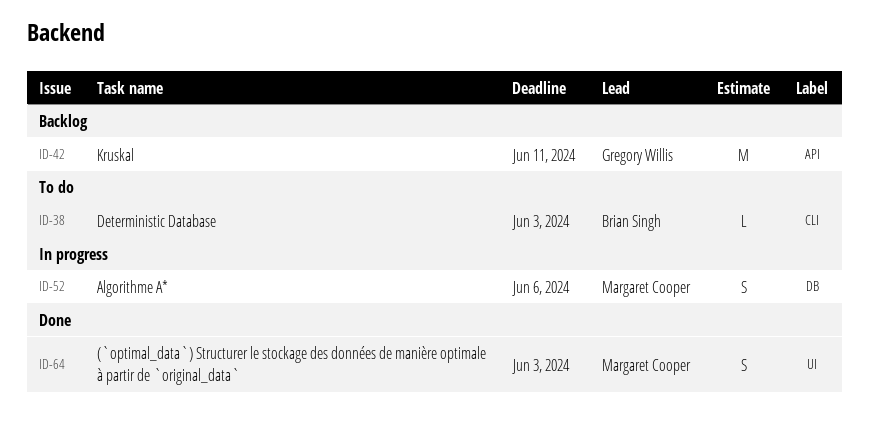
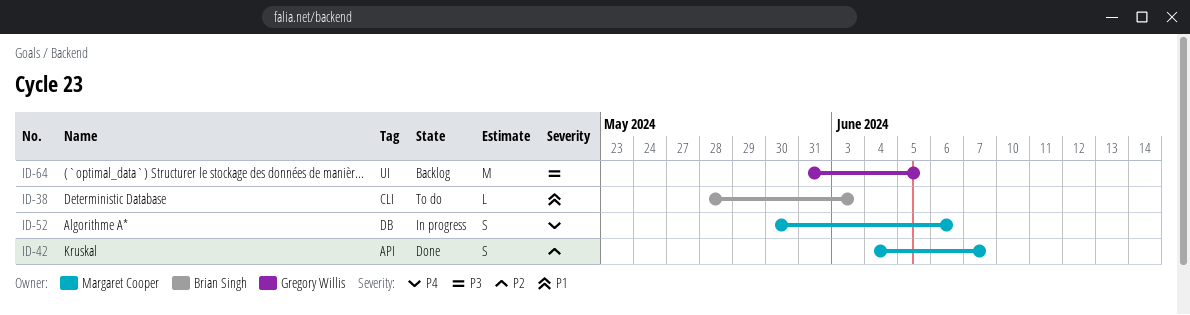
ID-42, status: Backlog -> Done
ID-42, owner: Gregory Willis -> Margaret Cooper
ID-42, estimate: M -> S
ID-42, due: Jun 11 -> Jun 7
ID-64, status: Done -> Backlog
ID-64, owner: Margaret Cooper -> Gregory Willis
ID-64, estimate: S -> M
ID-64, due: Jun 3 -> Jun 5

